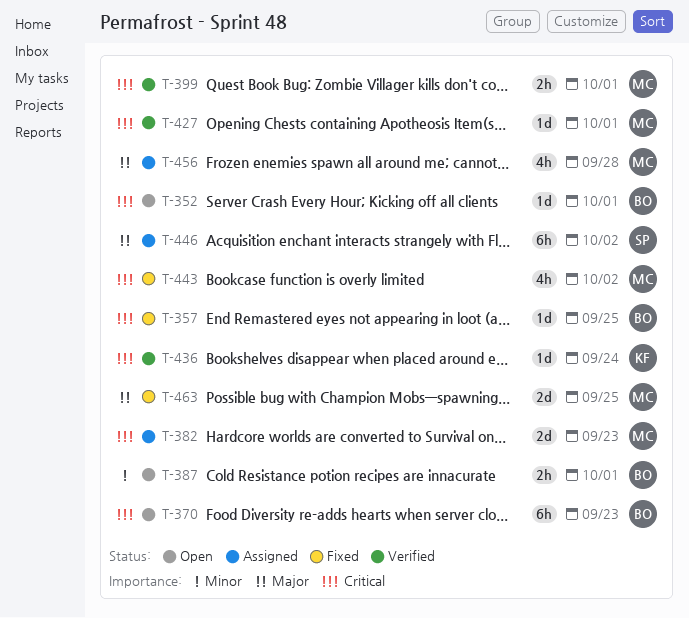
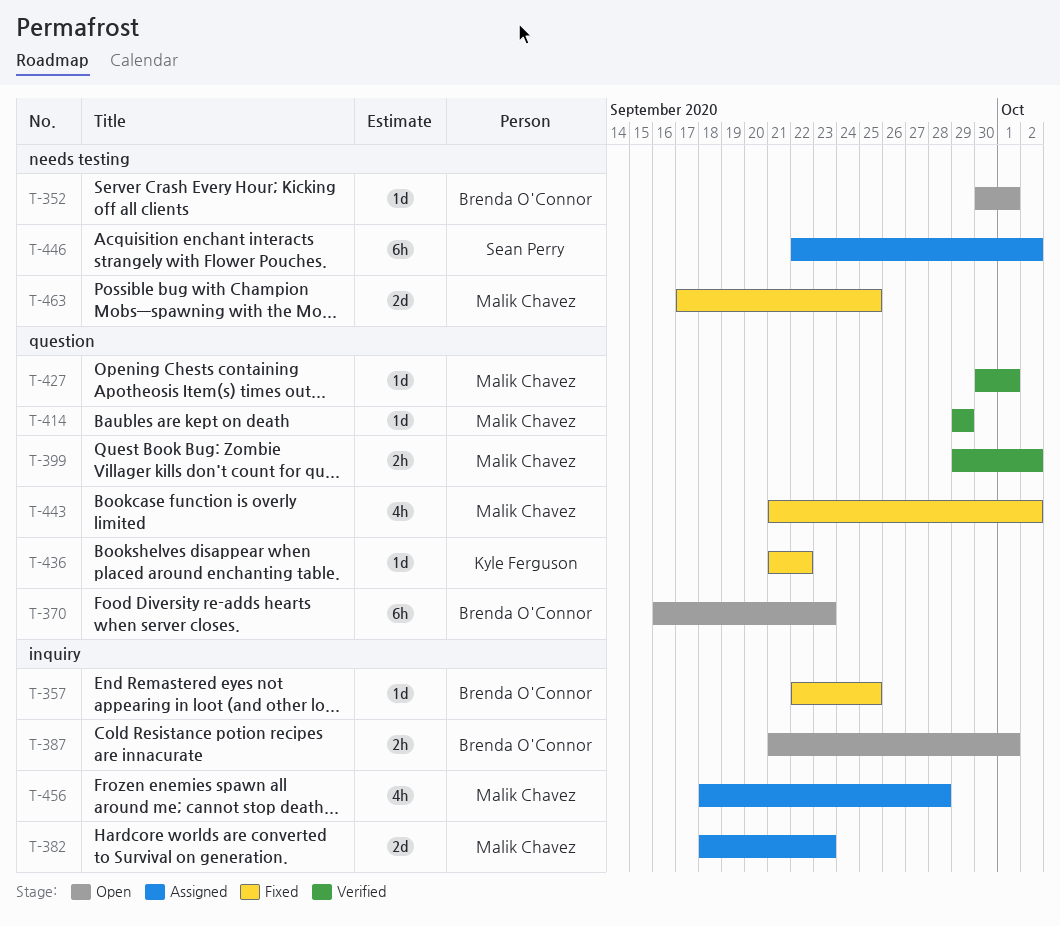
T-399, due: Oct 1 -> Oct 2
T-414: none -> present
T-436, status: Verified -> Fixed
T-436, due: Sep 24 -> Sep 22

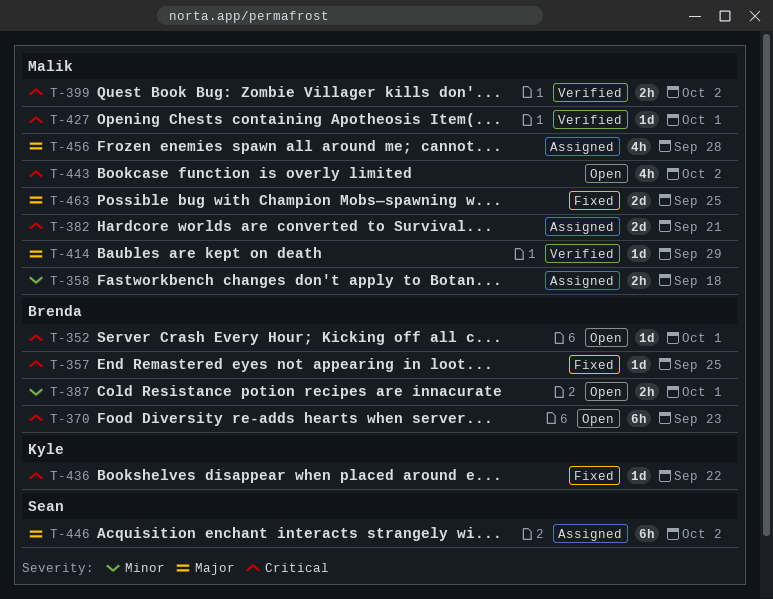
T-358: none -> present
T-382, due: Sep 23 -> Sep 21
T-443, status: Fixed -> Open

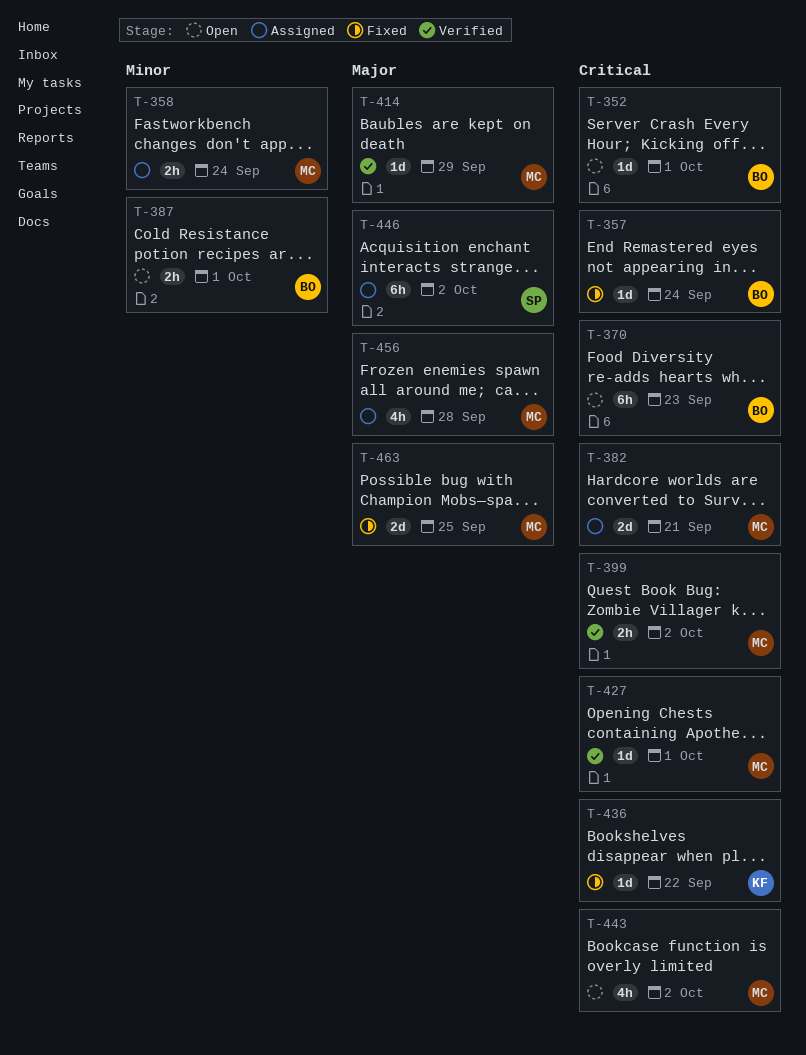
T-357, due: Sep 25 -> Sep 24
T-358, due: Sep 18 -> Sep 24

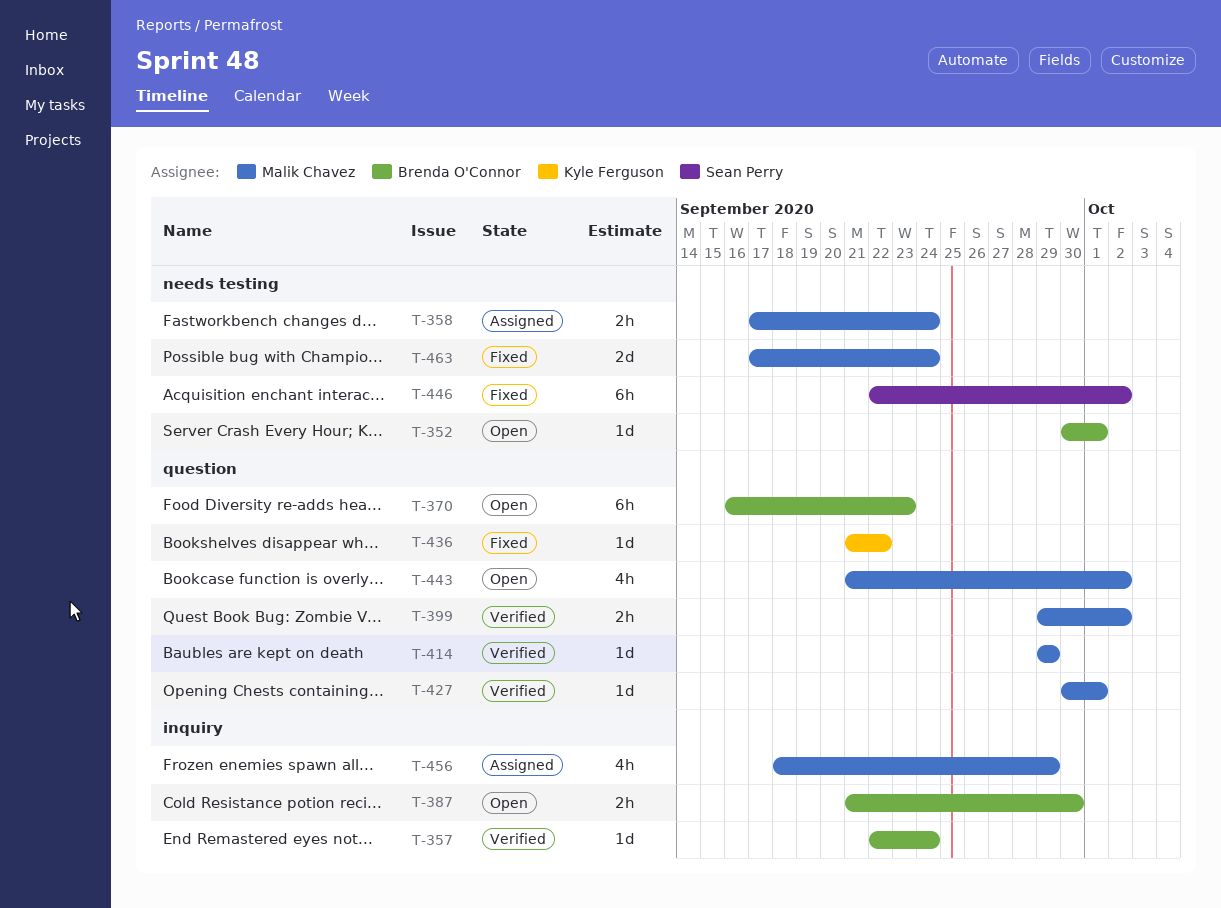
T-357, status: Fixed -> Verified
T-382: present -> none
T-387, due: Oct 1 -> Sep 30
T-446, status: Assigned -> Fixed
T-456, due: Sep 28 -> Sep 29
T-463, due: Sep 25 -> Sep 24

